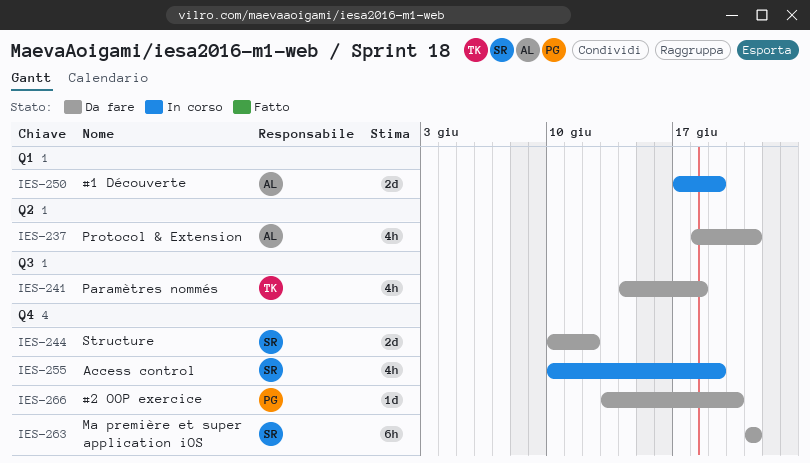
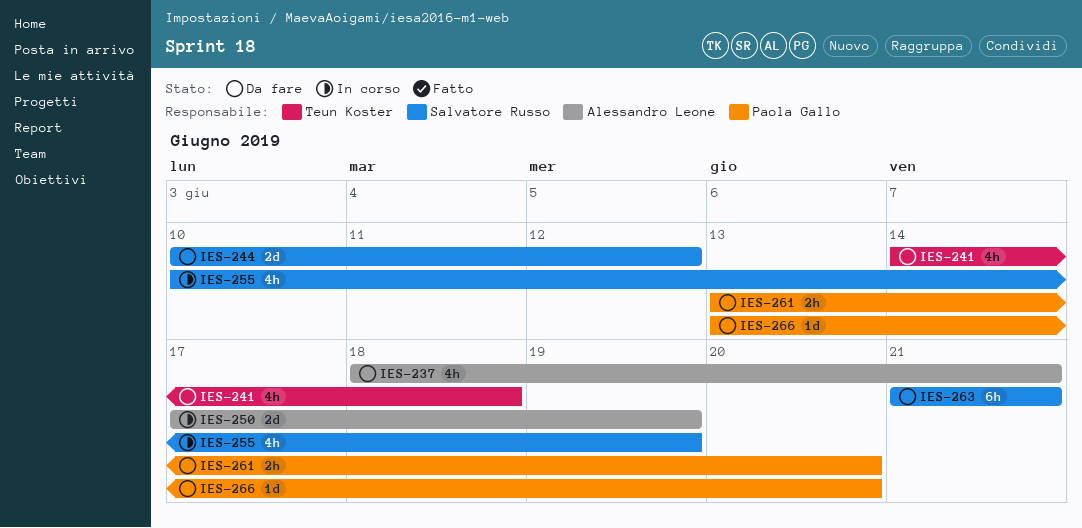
IES-261: none -> present

